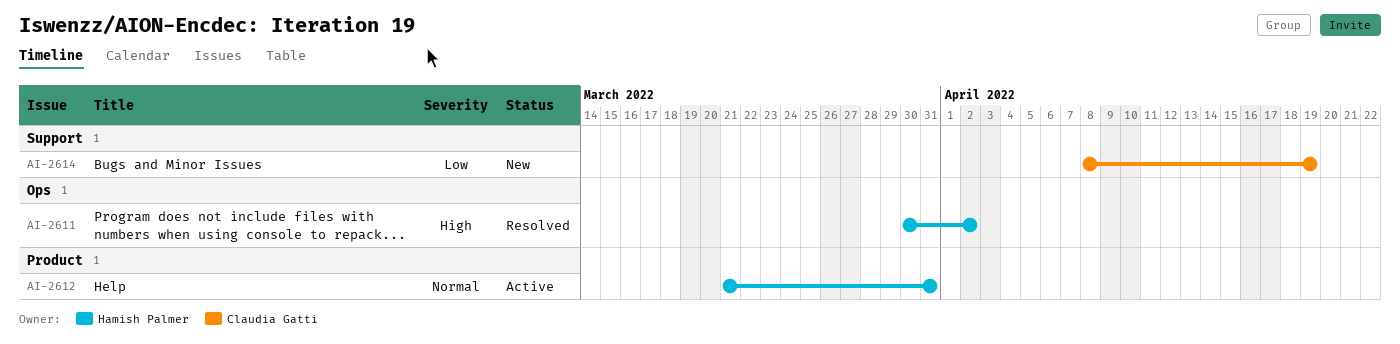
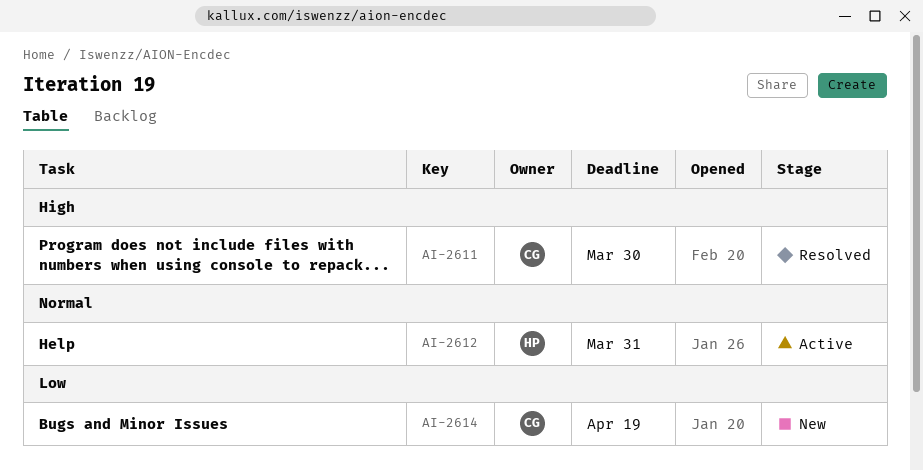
AI-2611, owner: Hamish Palmer -> Claudia Gatti
AI-2611, due: Apr 2 -> Mar 30

